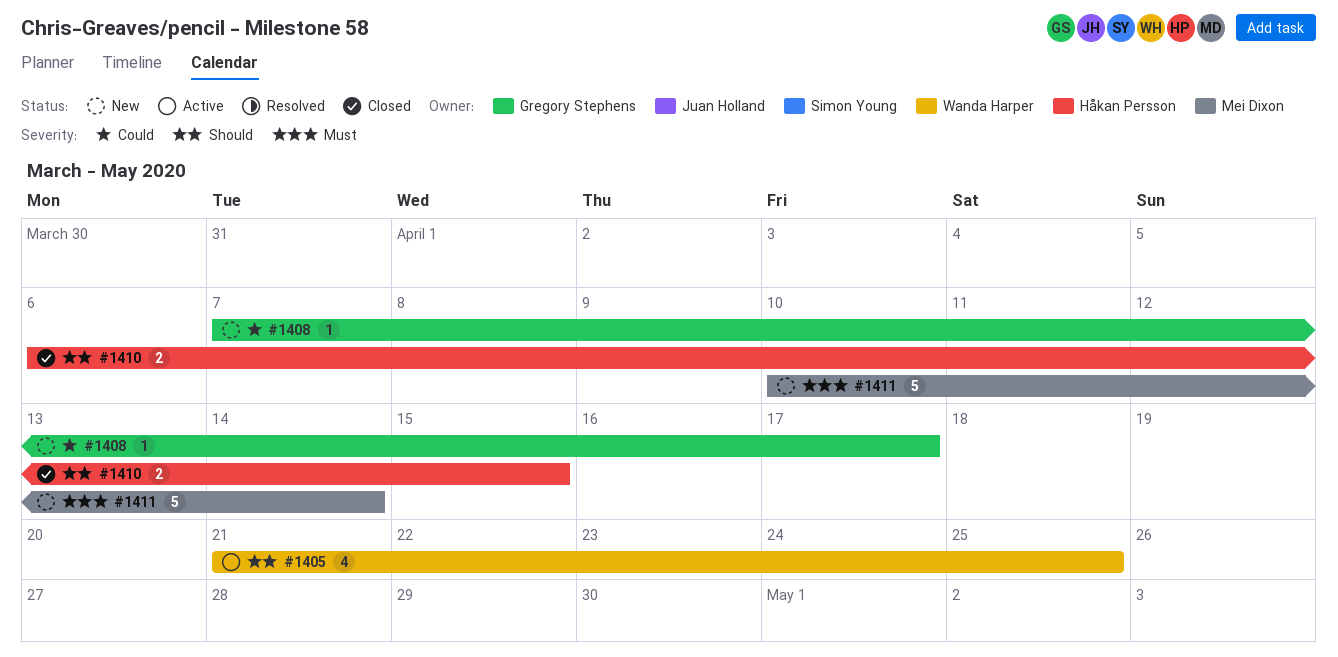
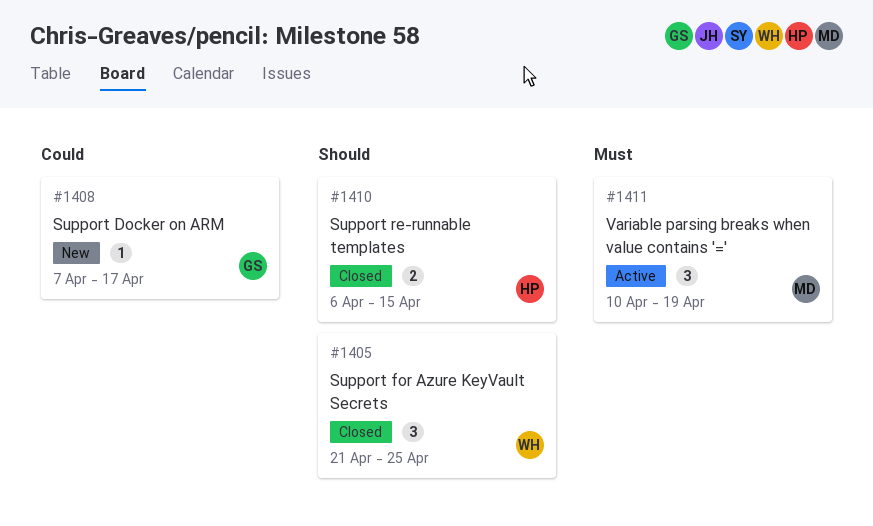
#1405, status: Active -> Closed
#1405, estimate: 4 -> 3
#1411, status: New -> Active
#1411, estimate: 5 -> 3
#1411, due: Apr 14 -> Apr 19

